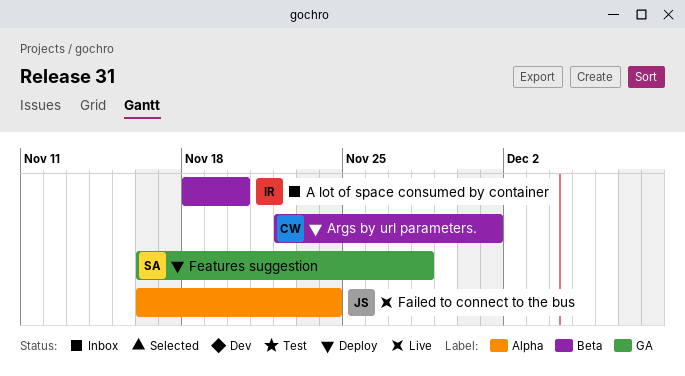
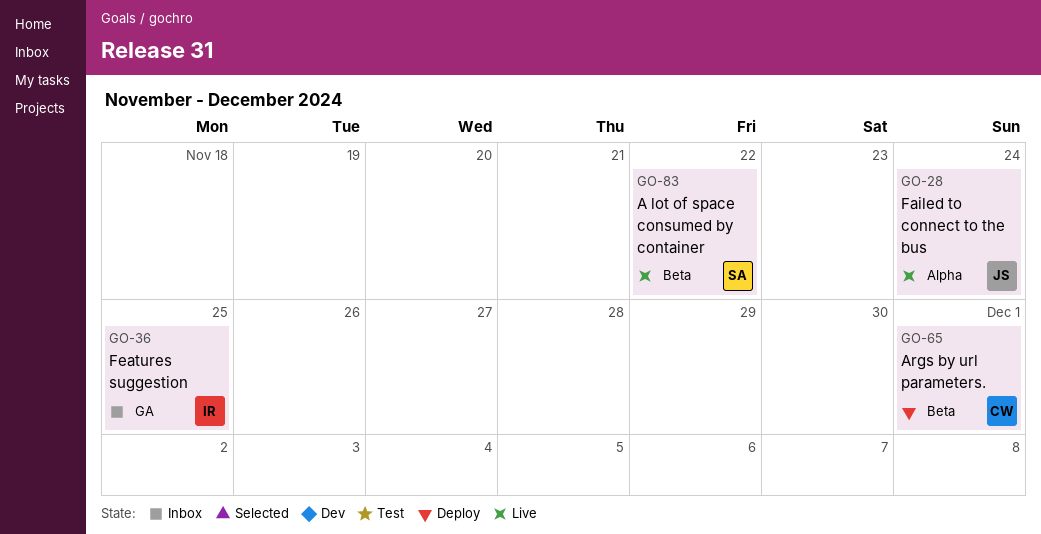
A lot of space consumed by container, status: Inbox -> Live
A lot of space consumed by container, owner: IR -> SA
A lot of space consumed by container, due: Nov 20 -> Nov 22
Features suggestion, status: Deploy -> Inbox
Features suggestion, owner: SA -> IR
Features suggestion, due: Nov 28 -> Nov 25

